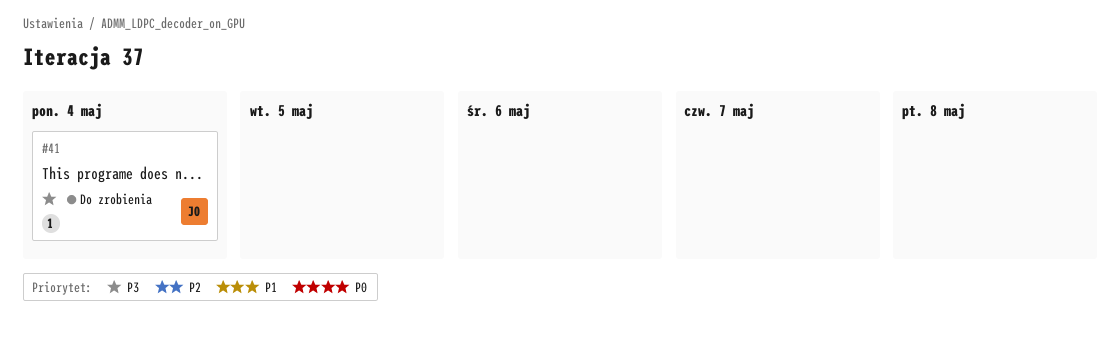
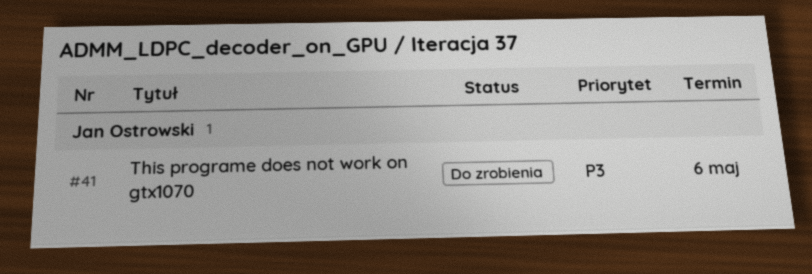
#41, due: May 4 -> May 6

